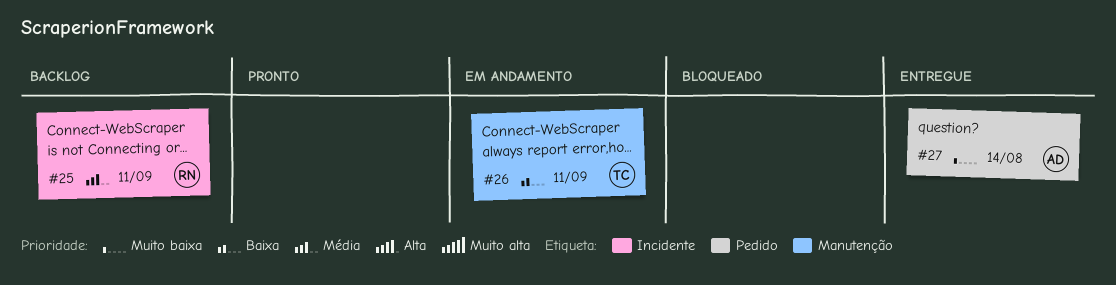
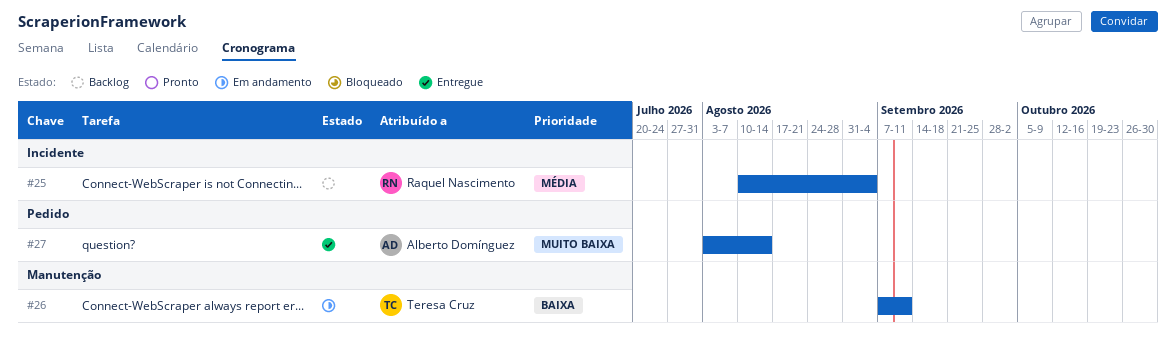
#25, due: Sep 11 -> Sep 4

